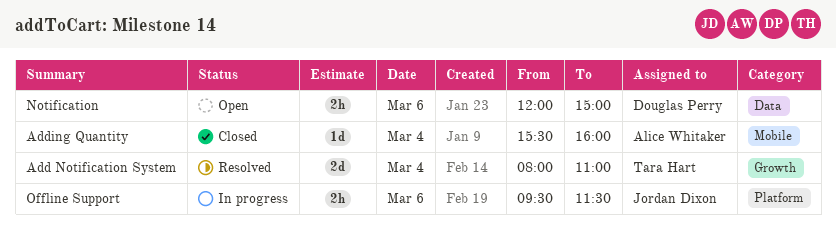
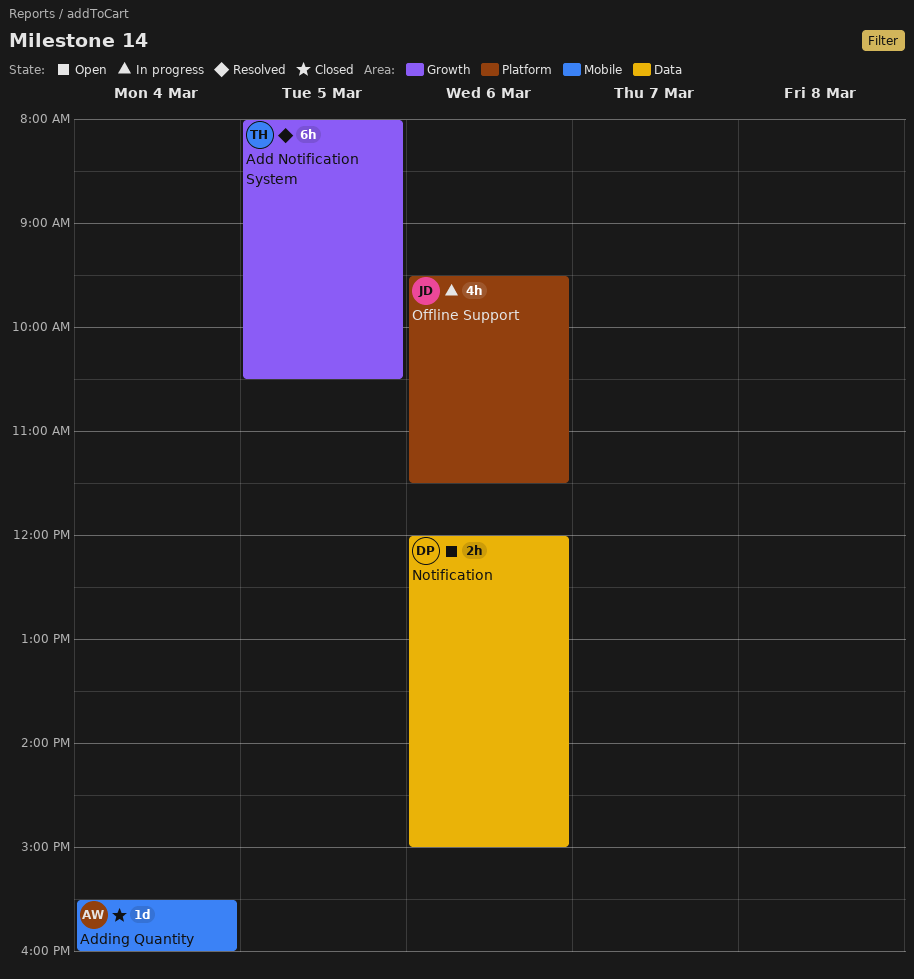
Add Notification System, estimate: 2d -> 6h
Add Notification System, day: Mar 4 -> Mar 5
Add Notification System, ends: 11:00 -> 10:30
Offline Support, estimate: 2h -> 4h

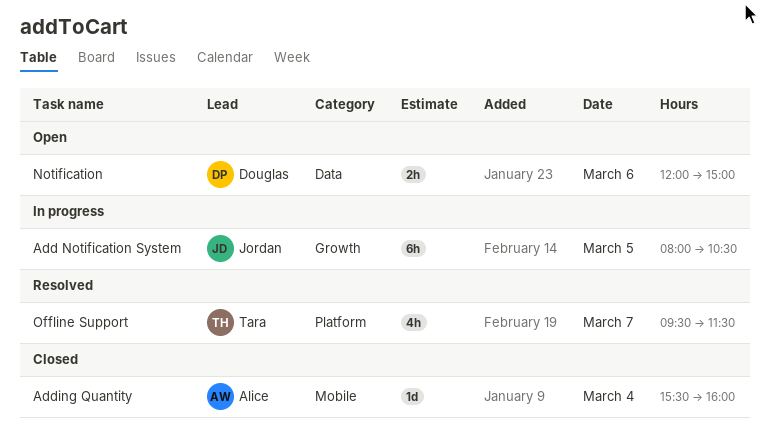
Add Notification System, status: Resolved -> In progress
Add Notification System, owner: Tara -> Jordan
Offline Support, status: In progress -> Resolved
Offline Support, owner: Jordan -> Tara
Offline Support, day: Mar 6 -> Mar 7

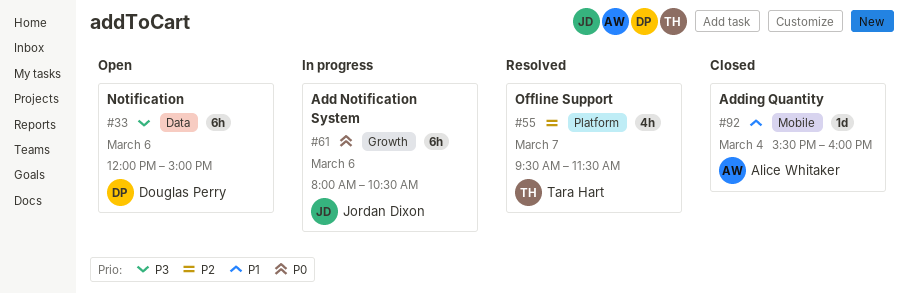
Add Notification System, day: Mar 5 -> Mar 6
Notification, estimate: 2h -> 6h

